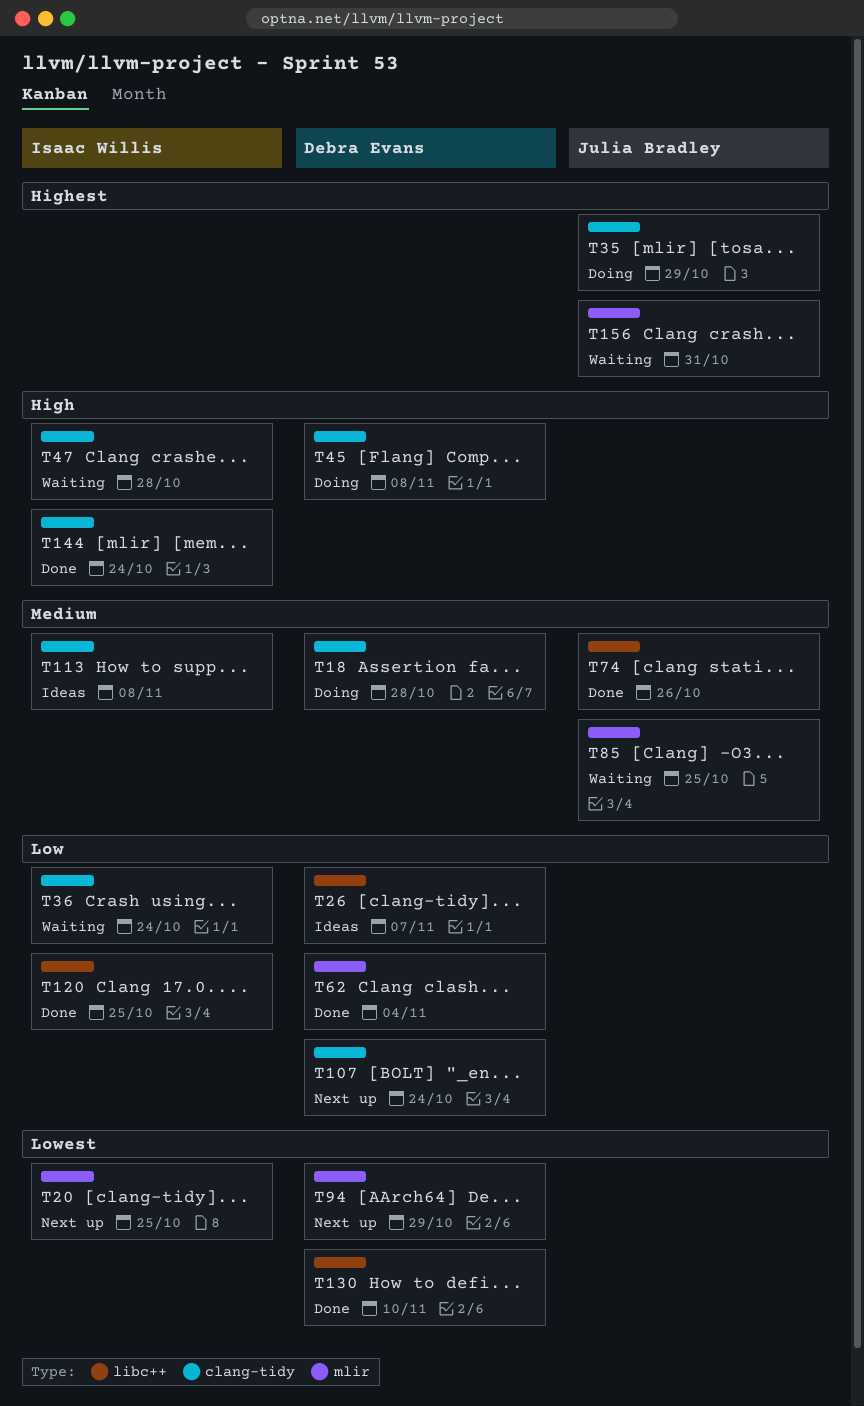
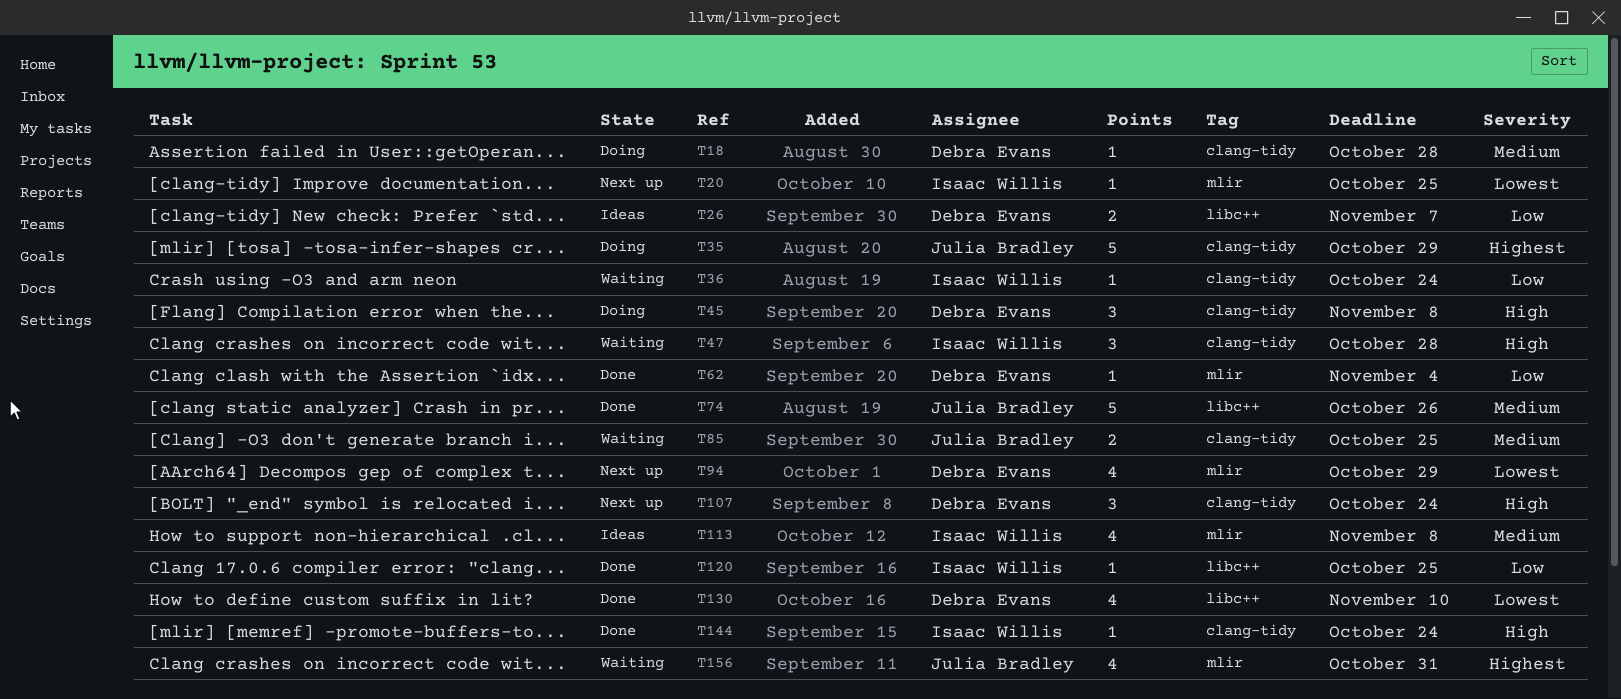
T85, label: mlir -> clang-tidy
T107, priority: Low -> High
T113, label: clang-tidy -> mlir

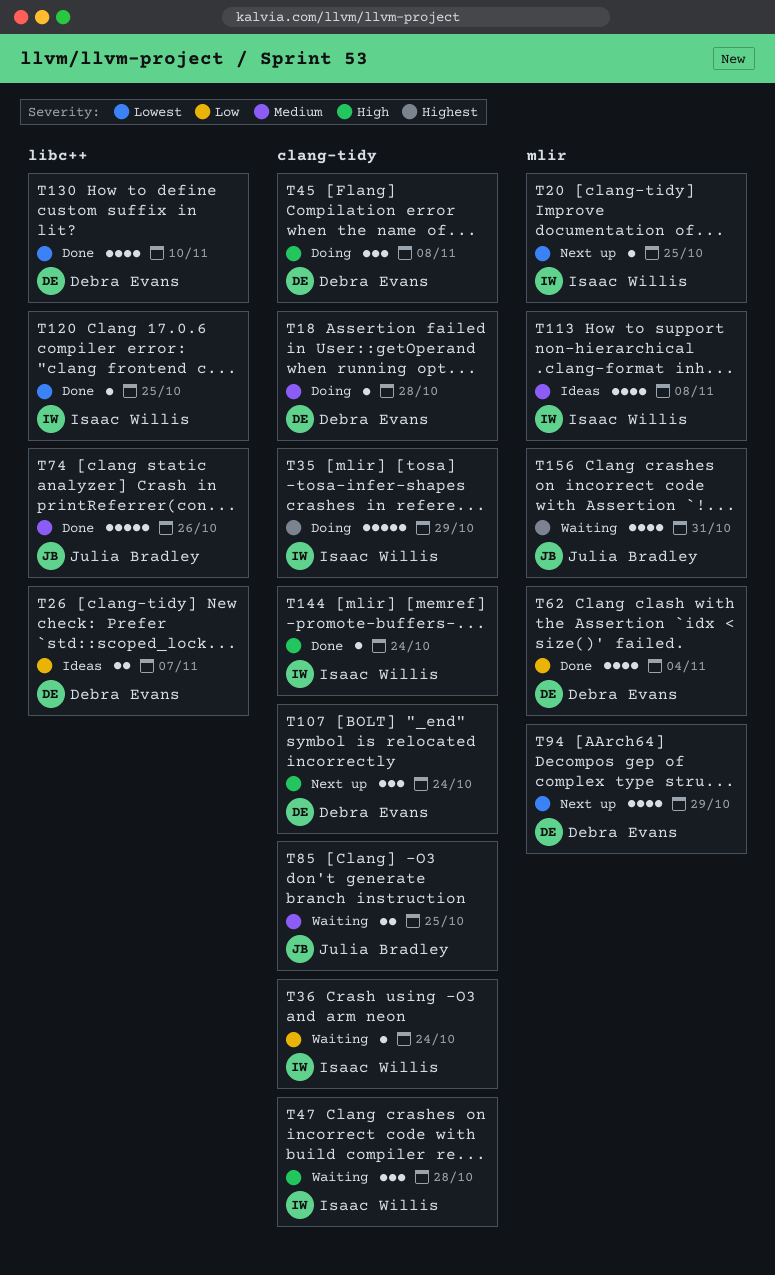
T35, owner: Julia Bradley -> Isaac Willis
T62, estimate: 1 -> 4
T120, priority: Low -> Lowest

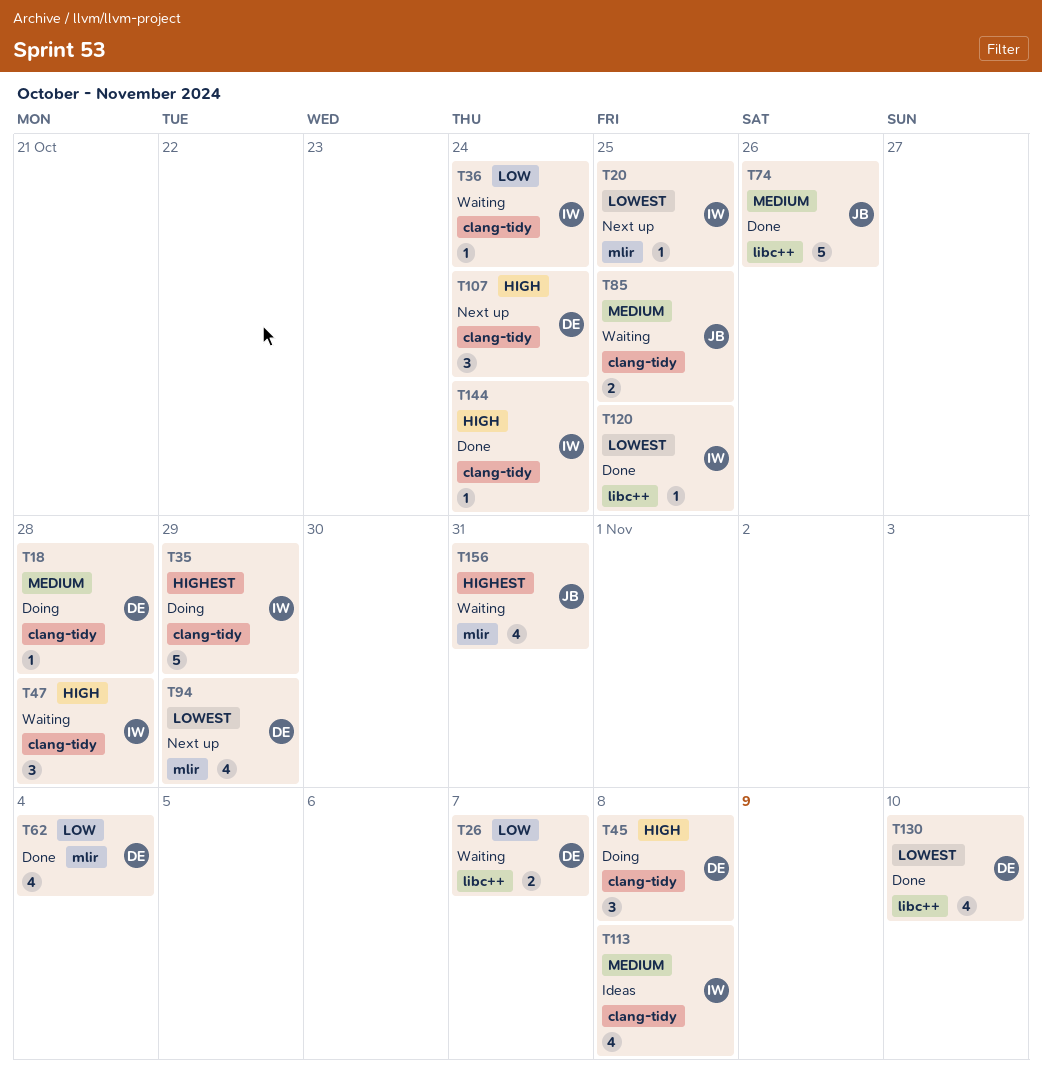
T26, status: Ideas -> Waiting
T113, label: mlir -> clang-tidy

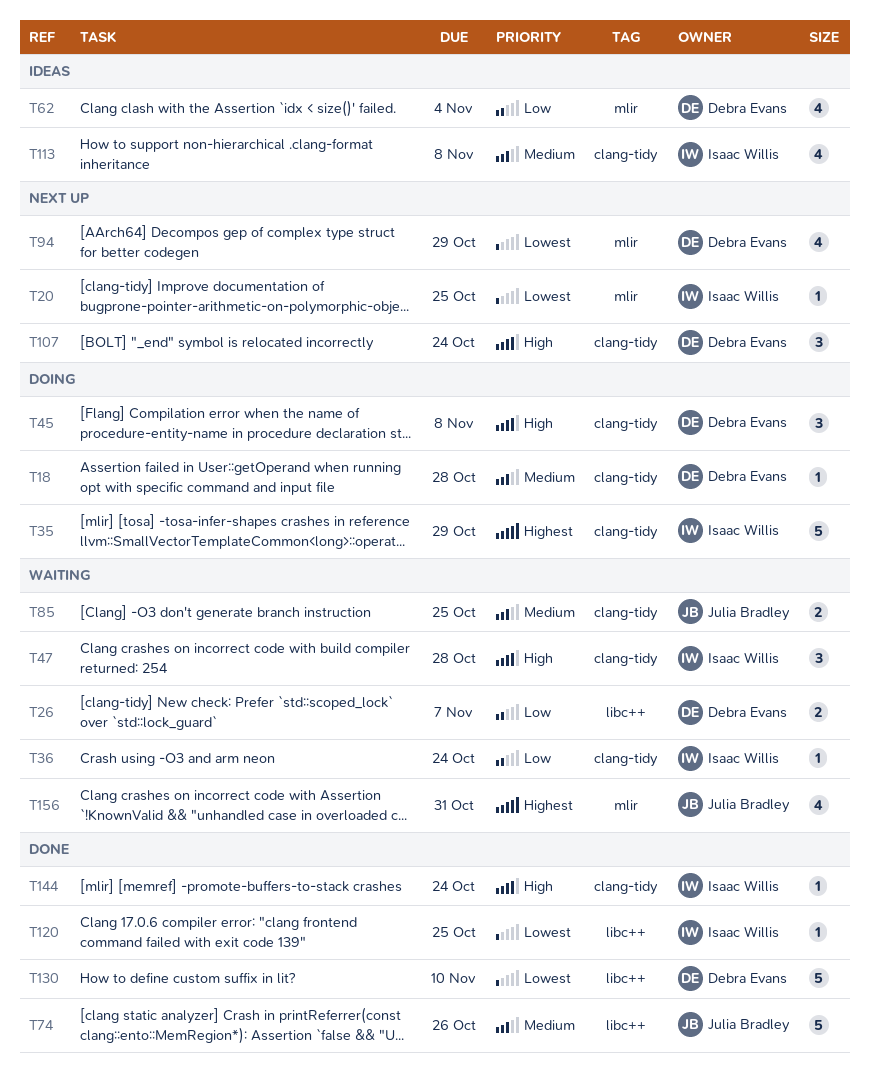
T62, status: Done -> Ideas
T130, estimate: 4 -> 5

